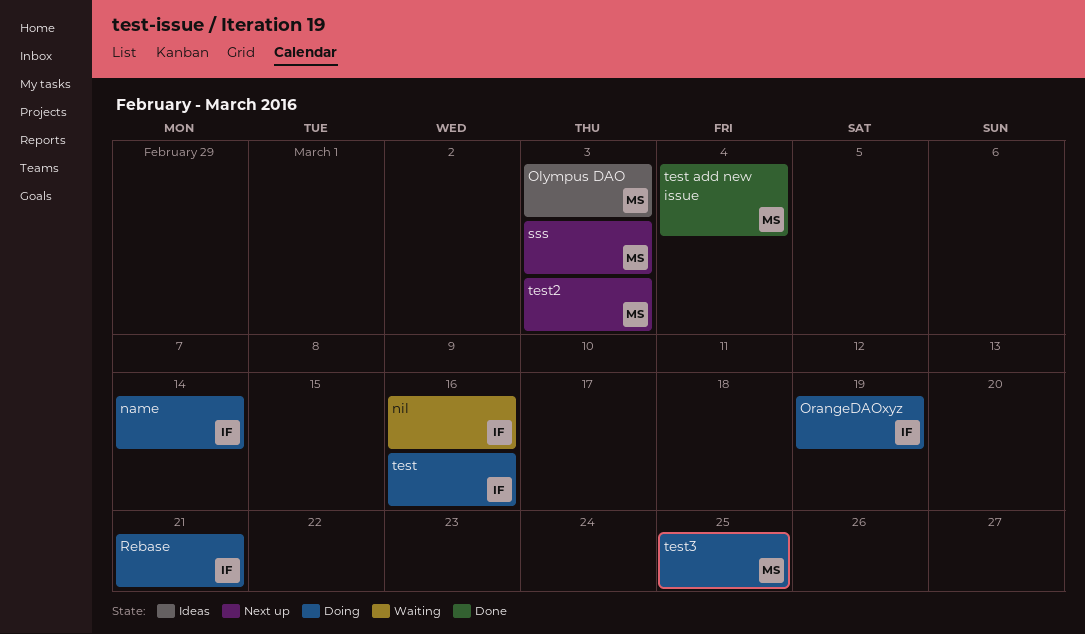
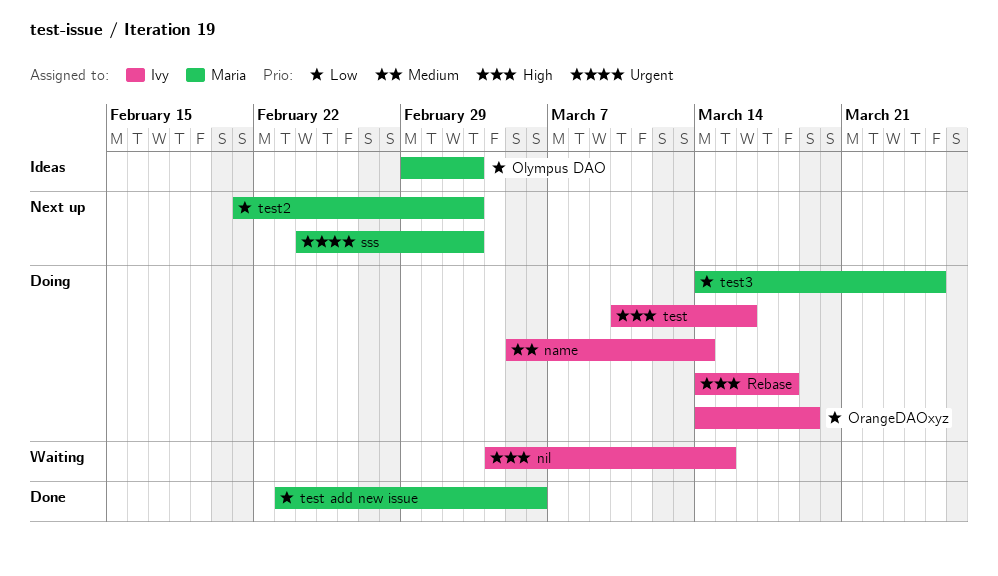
nil, due: Mar 16 -> Mar 15
Rebase, due: Mar 21 -> Mar 18
test add new issue, due: Mar 4 -> Mar 6

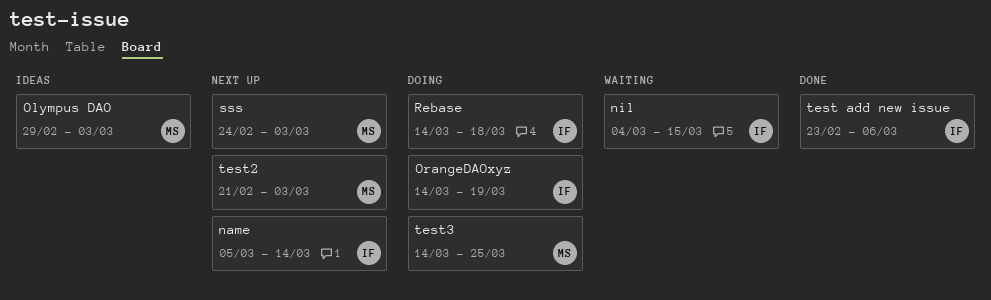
name, status: Doing -> Next up
test: present -> none
test add new issue, owner: Maria -> Ivy

